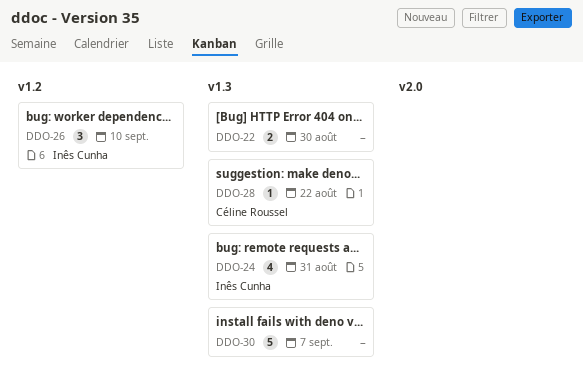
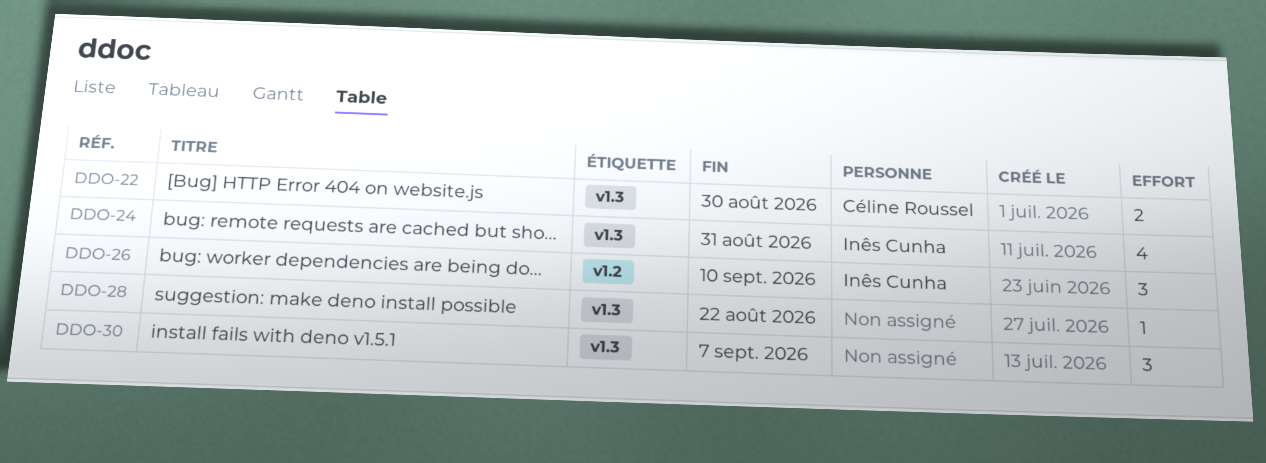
DDO-22, owner: none -> Céline Roussel
DDO-28, owner: Céline Roussel -> none
DDO-30, estimate: 5 -> 3

